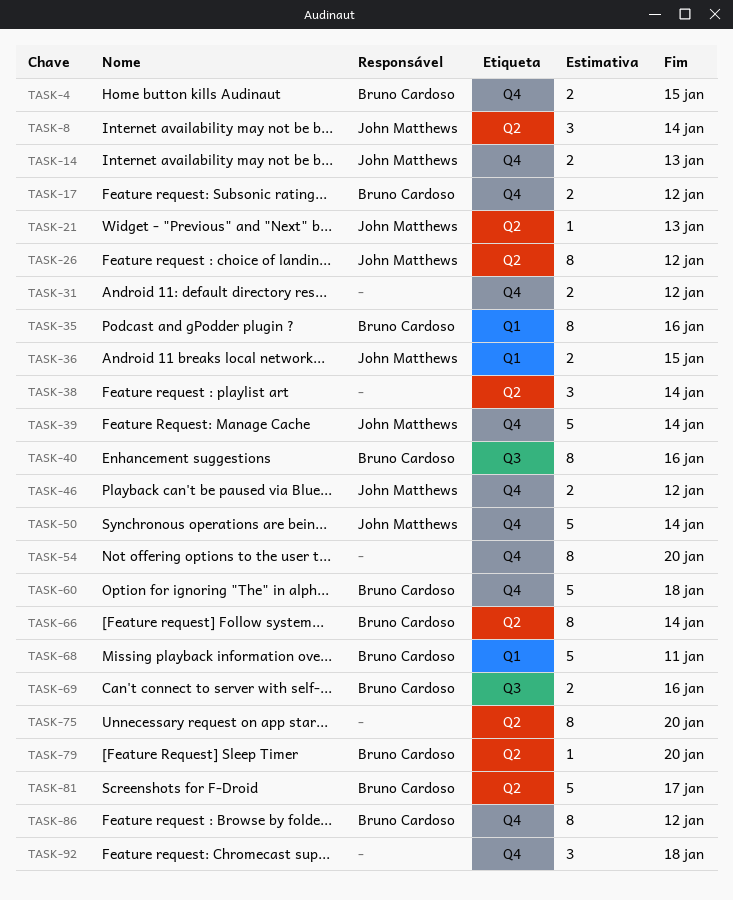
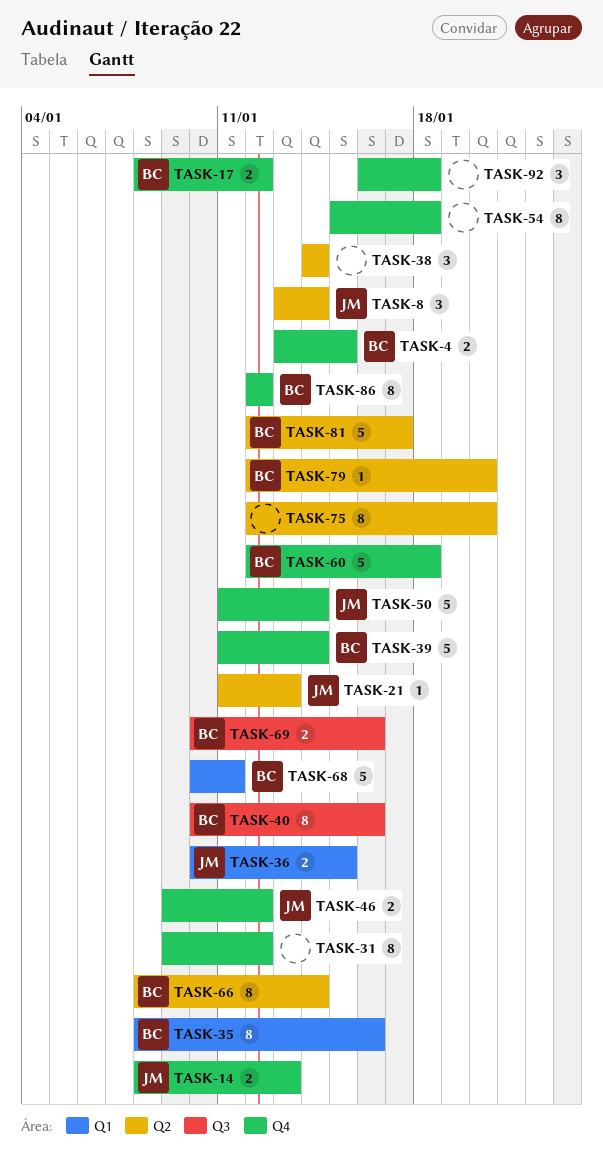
TASK-26: present -> none
TASK-31, estimate: 2 -> 8
TASK-39, owner: John Matthews -> Bruno Cardoso
TASK-54, due: Jan 20 -> Jan 18

